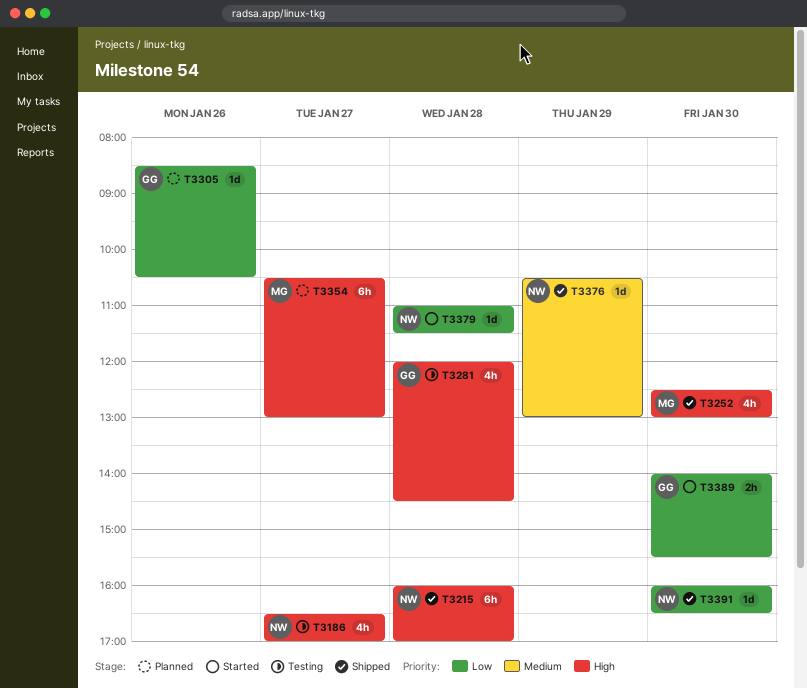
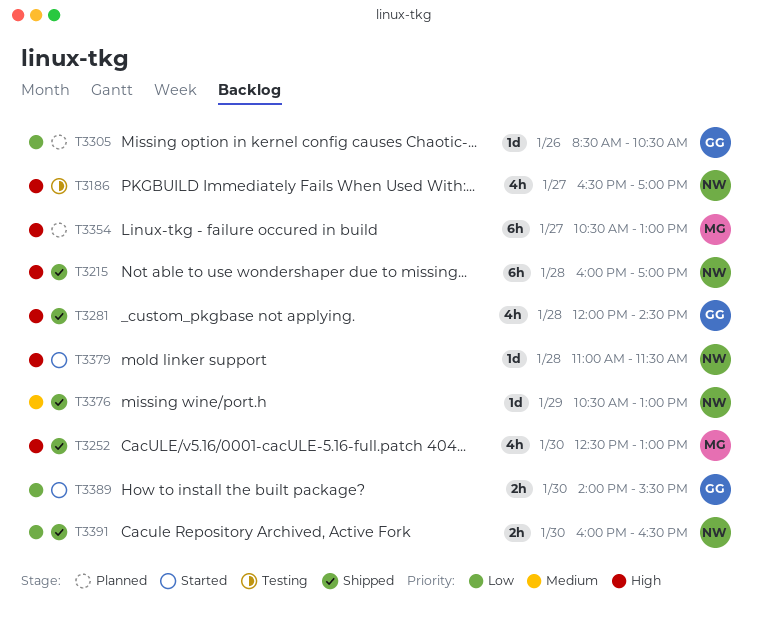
T3281, status: Testing -> Shipped
T3379, priority: Low -> High
T3391, estimate: 1d -> 2h

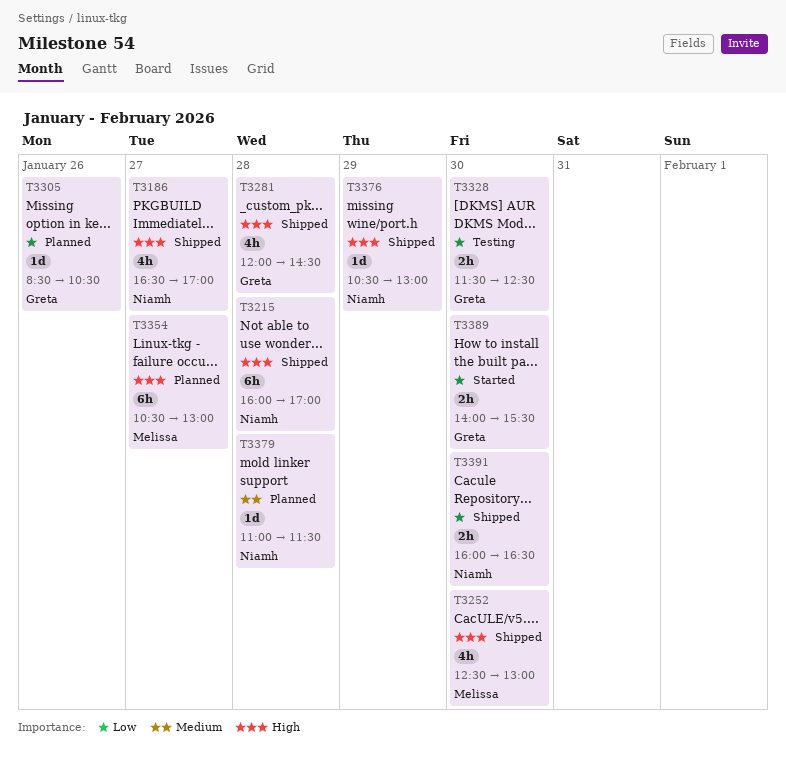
T3186, status: Testing -> Shipped
T3328: none -> present
T3376, priority: Medium -> High
T3379, status: Started -> Planned
T3379, priority: High -> Medium

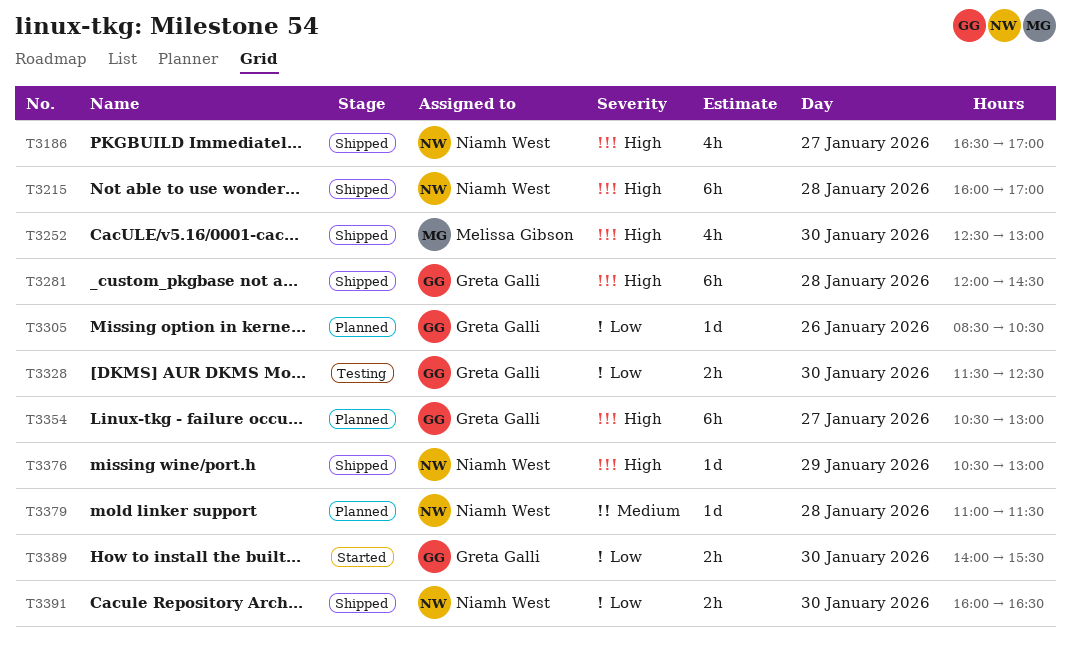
T3281, estimate: 4h -> 6h
T3354, owner: Melissa Gibson -> Greta Galli

